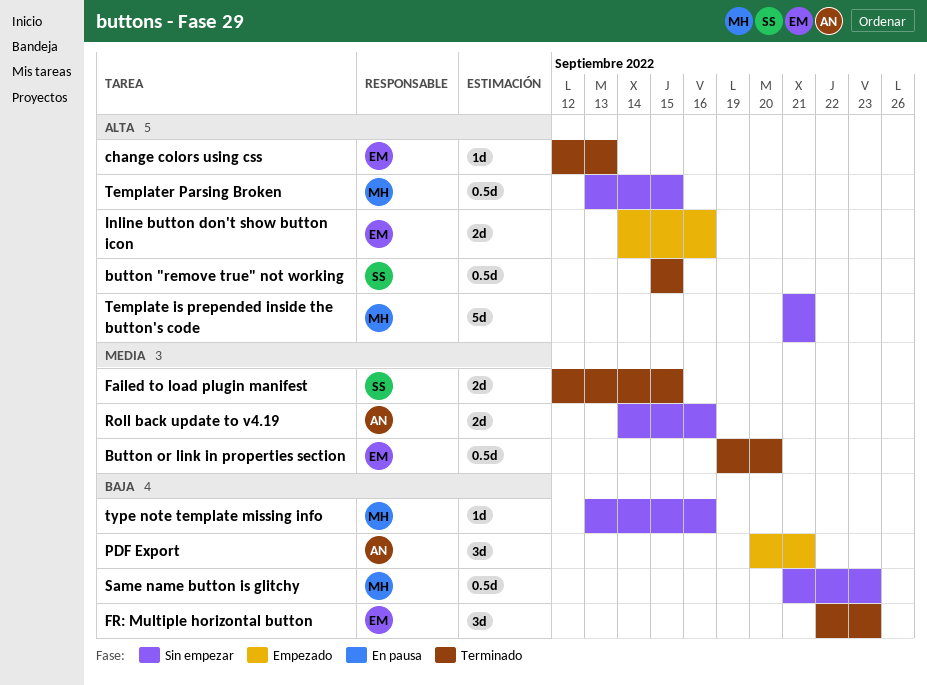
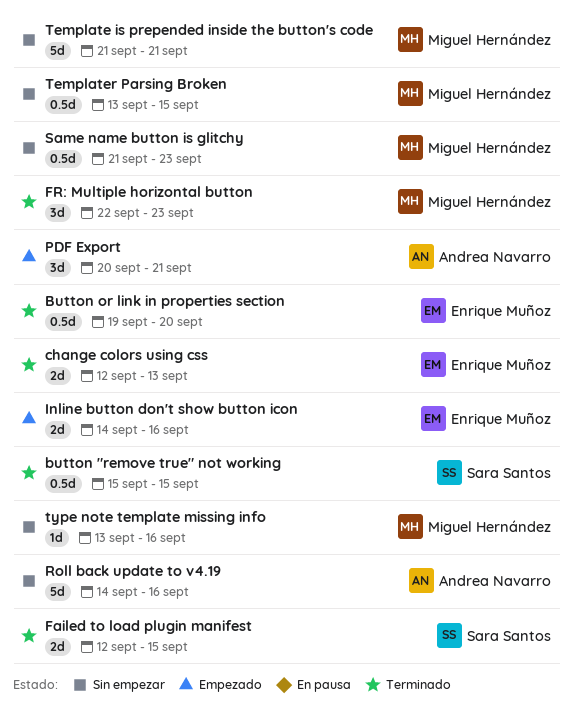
change colors using css, estimate: 1d -> 2d
FR: Multiple horizontal button, owner: Enrique Muñoz -> Miguel Hernández
Roll back update to v4.19, estimate: 2d -> 5d

